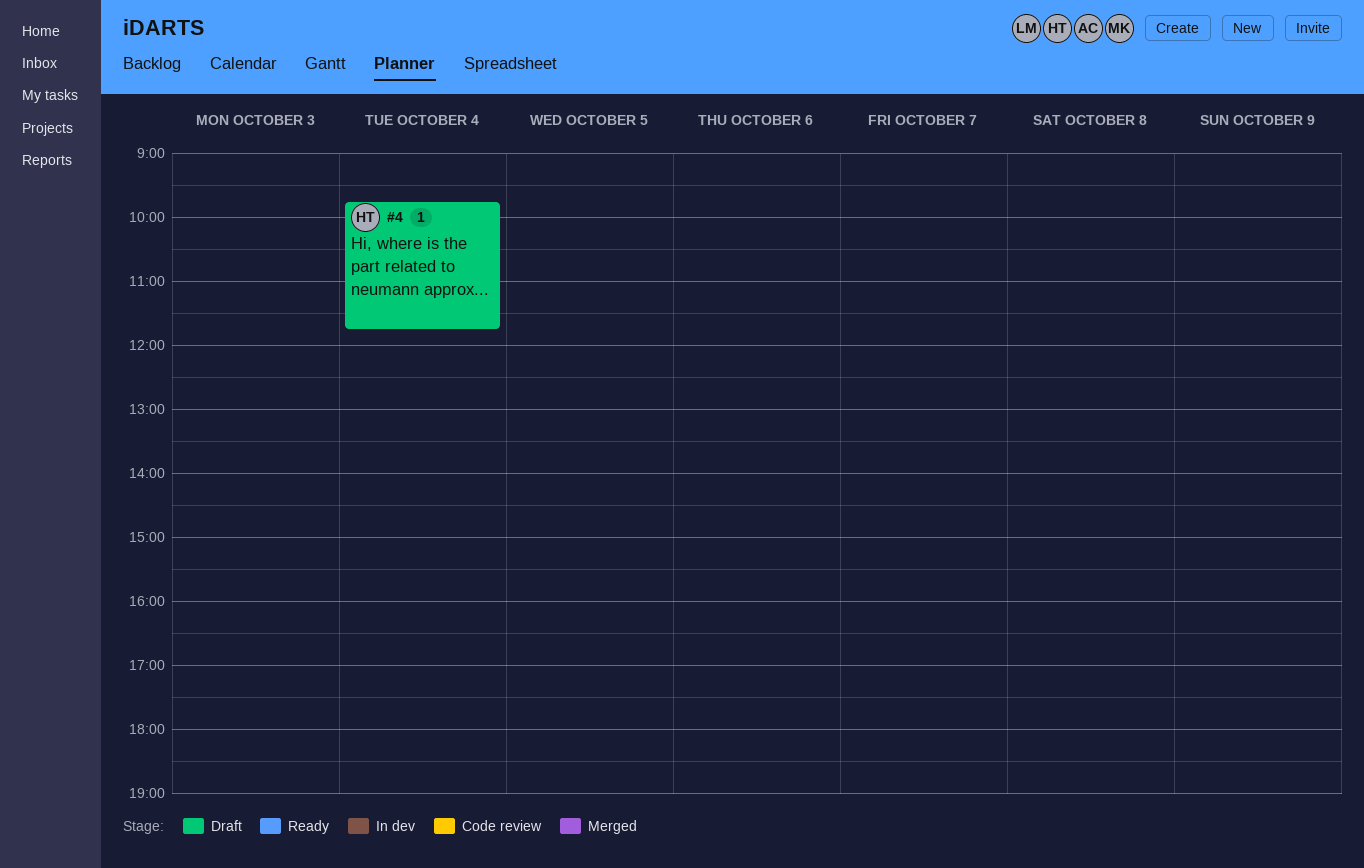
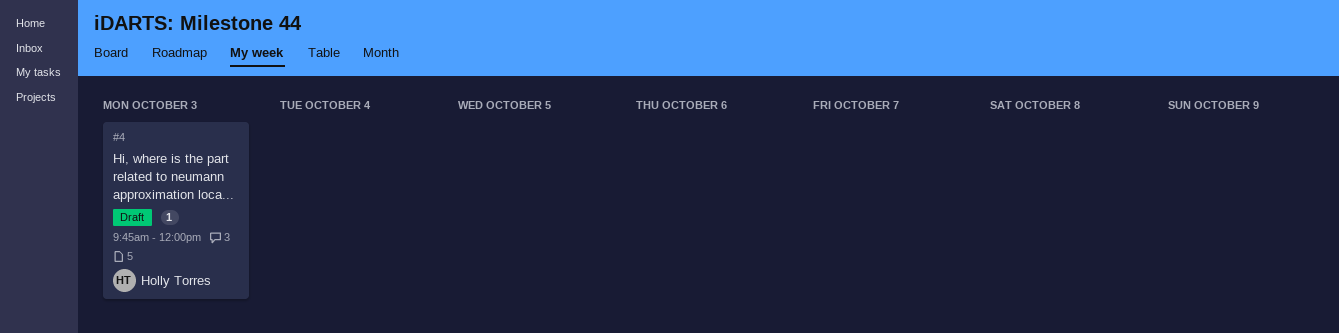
#4, day: Oct 4 -> Oct 3
#4, ends: 11:45 -> 12:00

